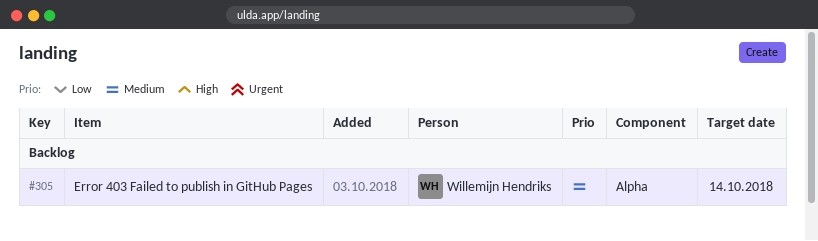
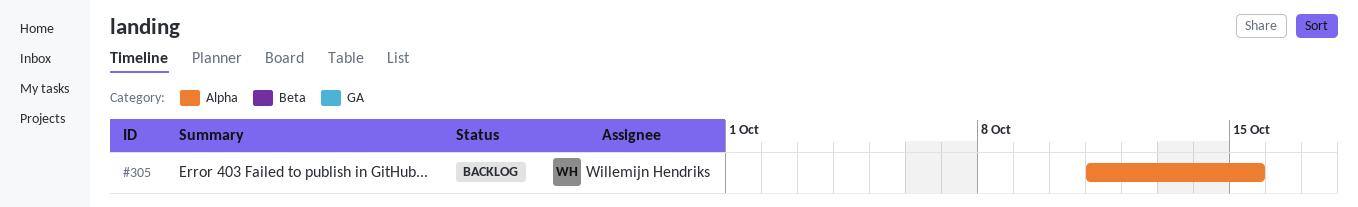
#305, due: Oct 14 -> Oct 15

